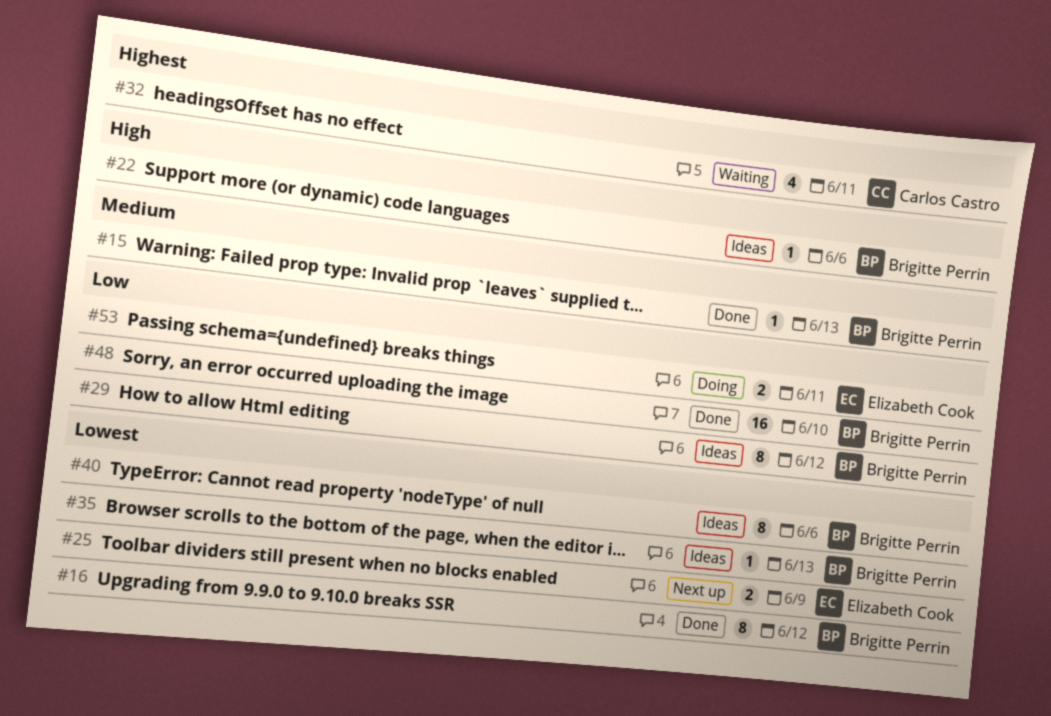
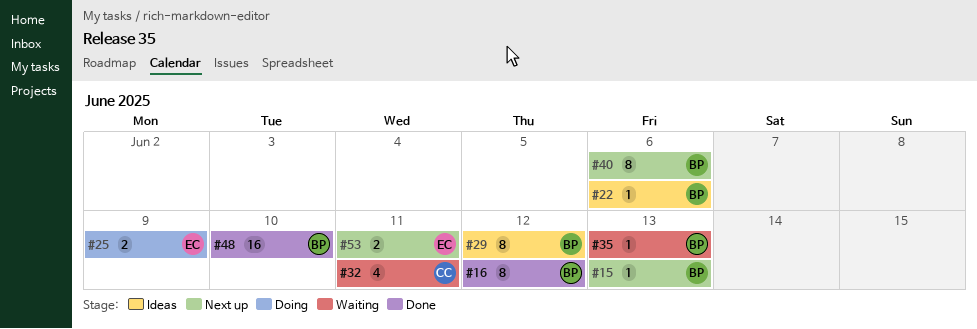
#15, status: Done -> Next up
#25, status: Next up -> Doing
#35, status: Ideas -> Waiting
#40, status: Ideas -> Next up
#53, status: Doing -> Next up

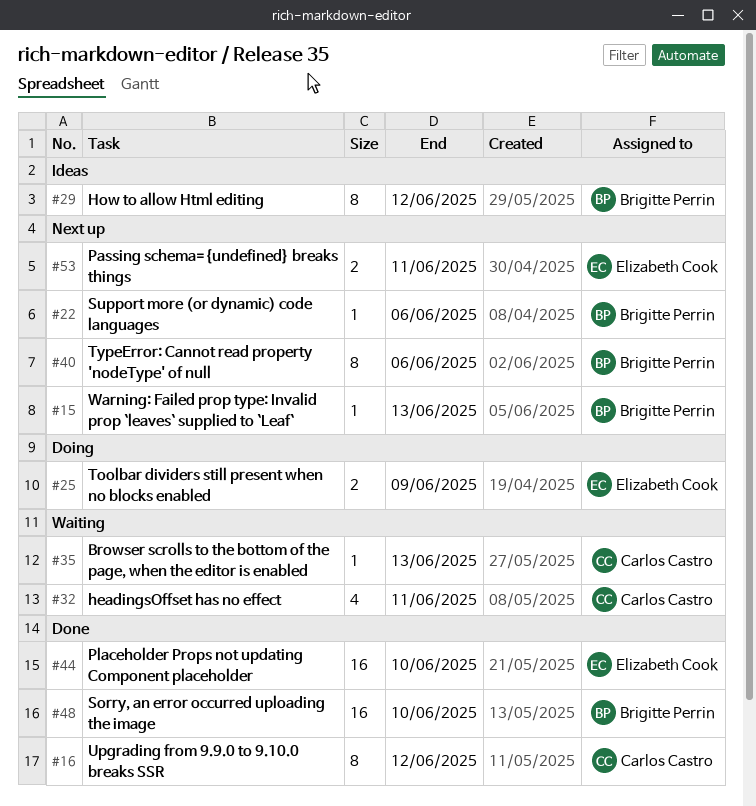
#16, owner: Brigitte Perrin -> Carlos Castro
#22, status: Ideas -> Next up
#35, owner: Brigitte Perrin -> Carlos Castro
#44: none -> present

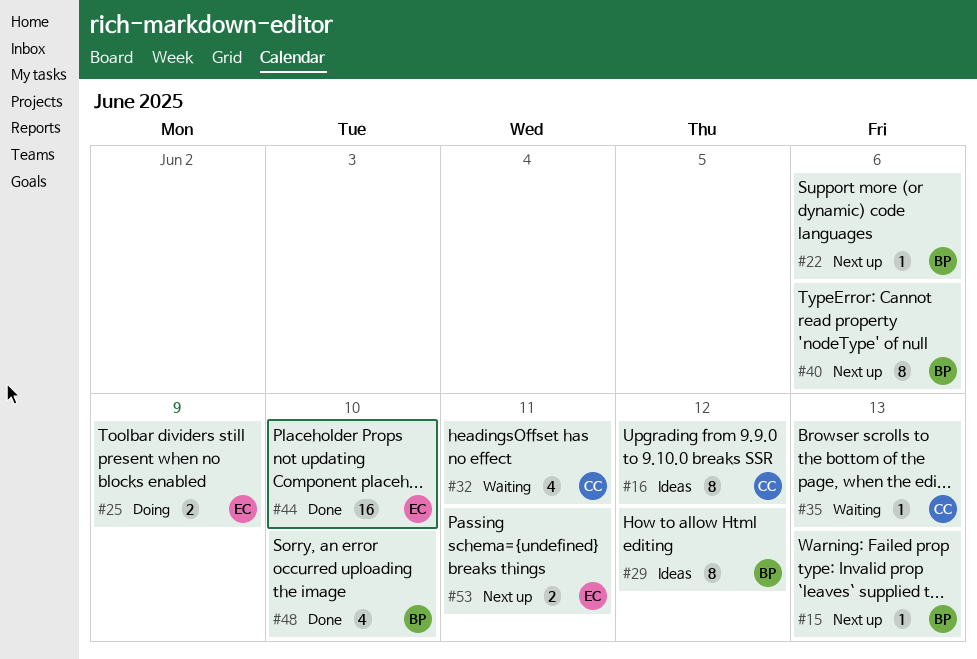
#16, status: Done -> Ideas
#48, estimate: 16 -> 4

